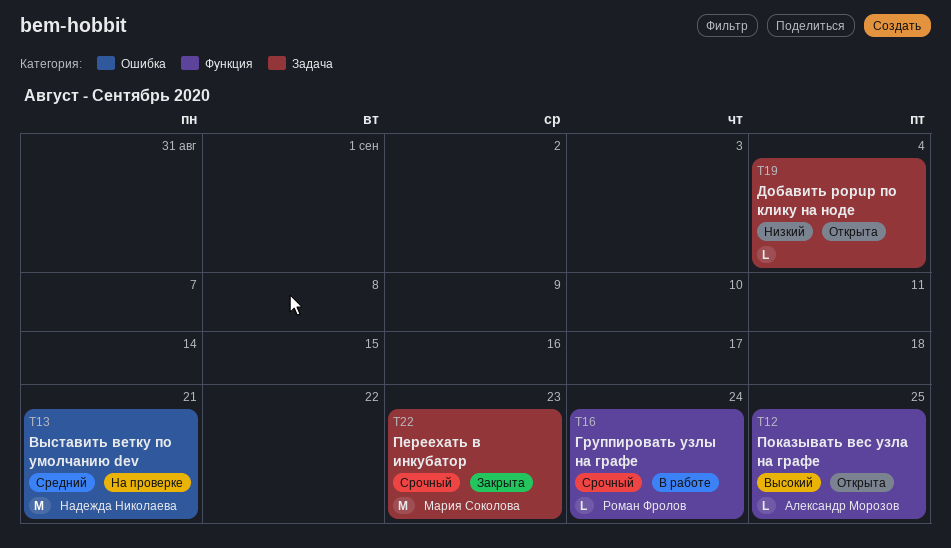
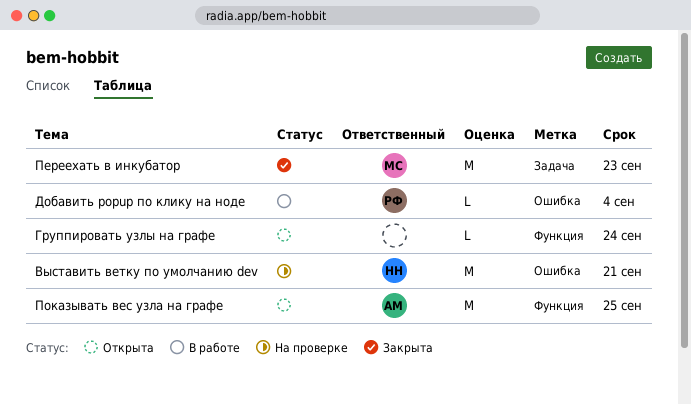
Группировать узлы на графе, status: В работе -> Открыта
Группировать узлы на графе, owner: Роман Фролов -> none
Добавить popup по клику на ноде, status: Открыта -> В работе
Добавить popup по клику на ноде, owner: none -> Роман Фролов
Добавить popup по клику на ноде, label: Задача -> Ошибка
Показывать вес узла на графе, estimate: L -> M

